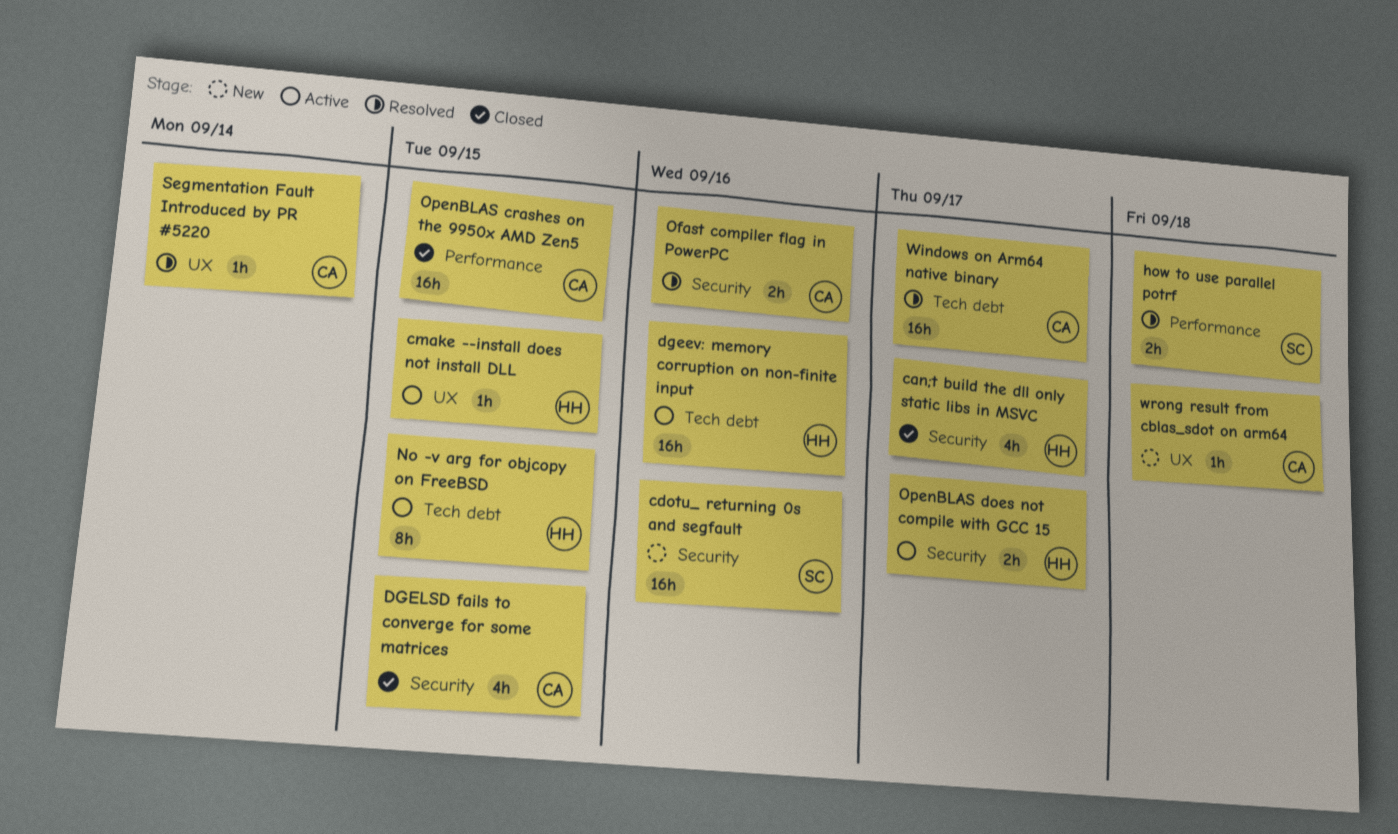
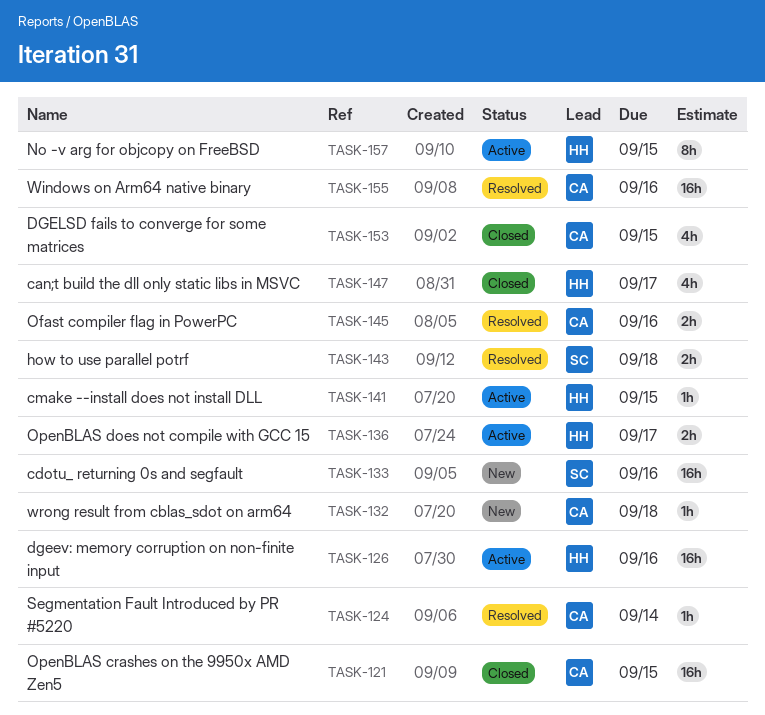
Windows on Arm64 native binary, due: Sep 17 -> Sep 16

